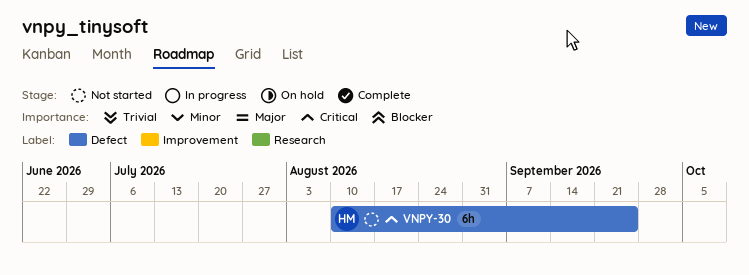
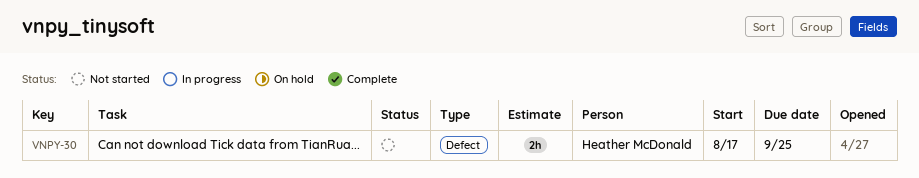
VNPY-30, estimate: 6h -> 2h
VNPY-30, start: Aug 10 -> Aug 17

